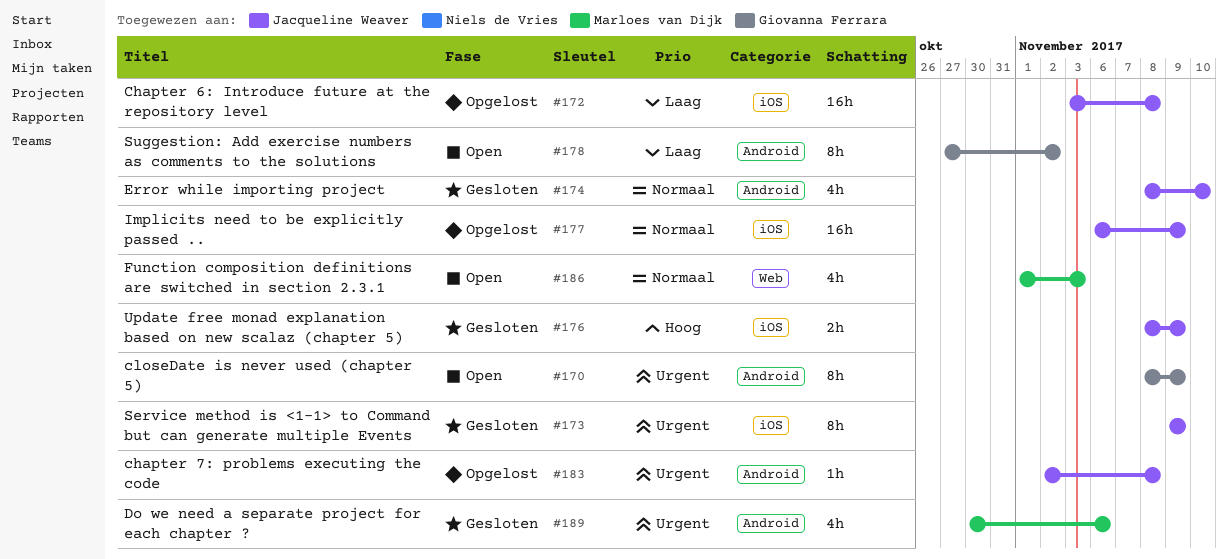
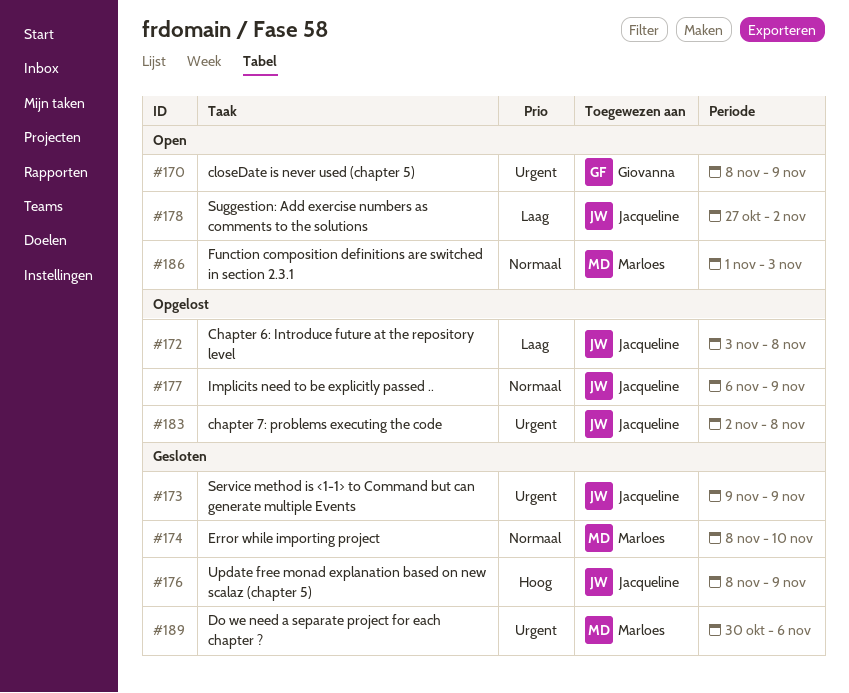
#174, owner: Jacqueline Weaver -> Marloes van Dijk
#178, owner: Giovanna Ferrara -> Jacqueline Weaver

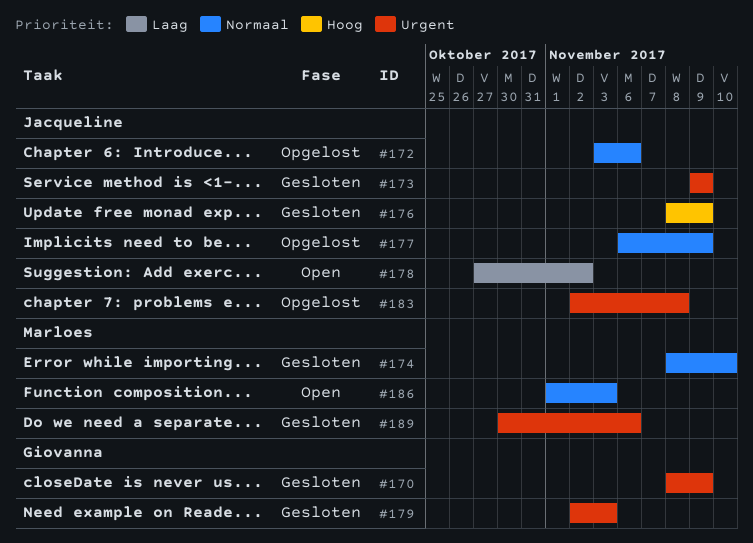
#170, status: Open -> Gesloten
#172, priority: Laag -> Normaal
#172, due: Nov 8 -> Nov 6
#179: none -> present

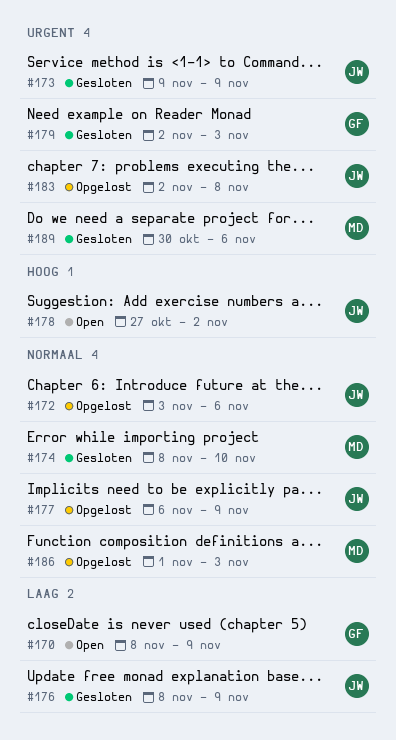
#170, status: Gesloten -> Open
#170, priority: Urgent -> Laag
#176, priority: Hoog -> Laag
#178, priority: Laag -> Hoog
#186, status: Open -> Opgelost

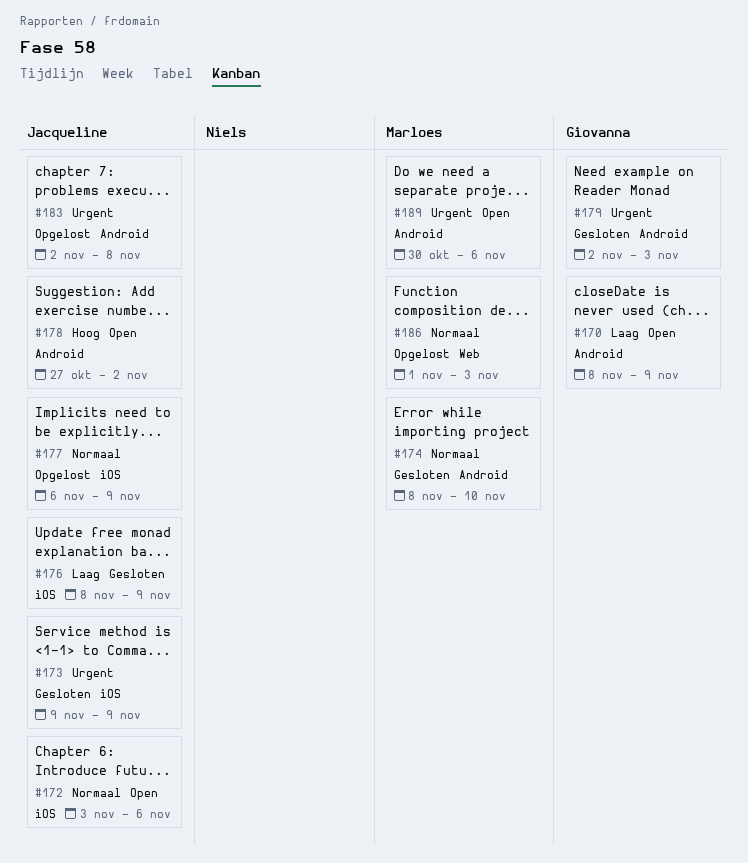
#172, status: Opgelost -> Open
#189, status: Gesloten -> Open

